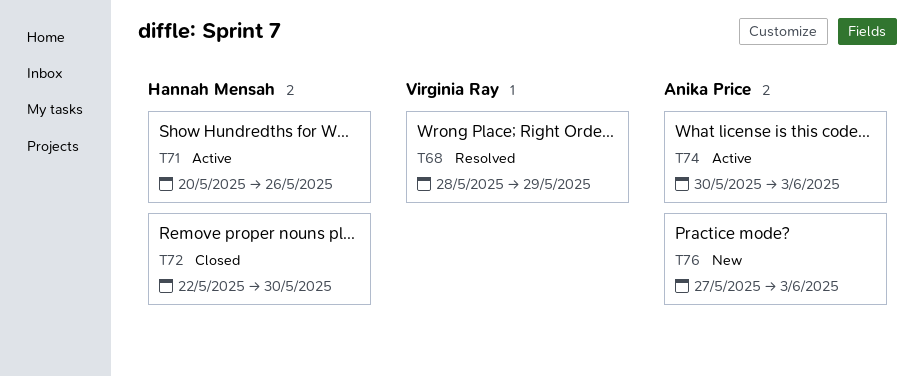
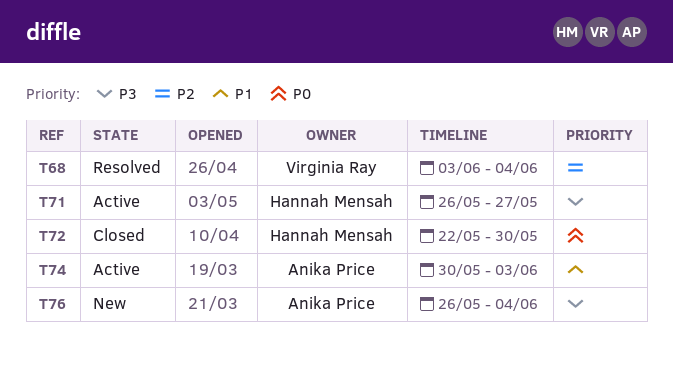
T68, start: May 28 -> Jun 3
T68, due: May 29 -> Jun 4
T71, start: May 20 -> May 26
T71, due: May 26 -> May 27
T76, start: May 27 -> May 26
T76, due: Jun 3 -> Jun 4

